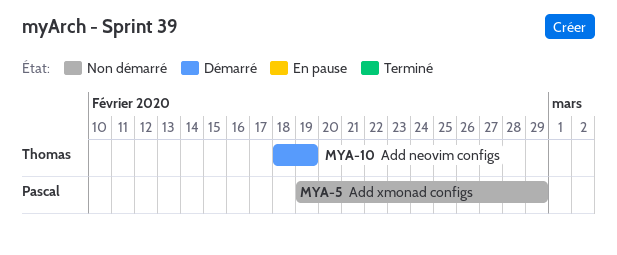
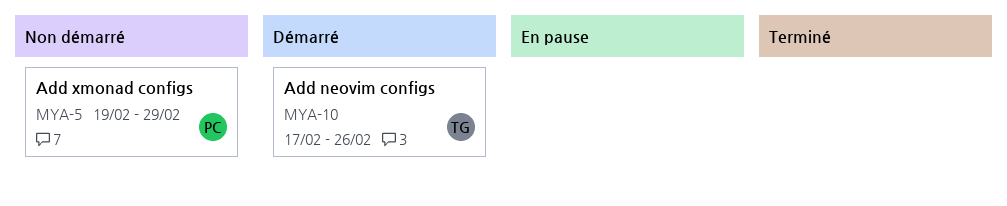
MYA-10, start: Feb 18 -> Feb 17
MYA-10, due: Feb 19 -> Feb 26

